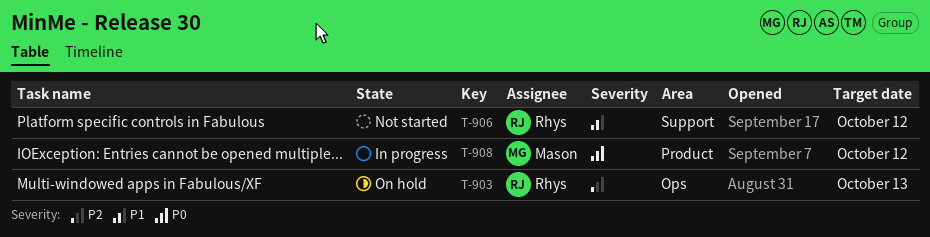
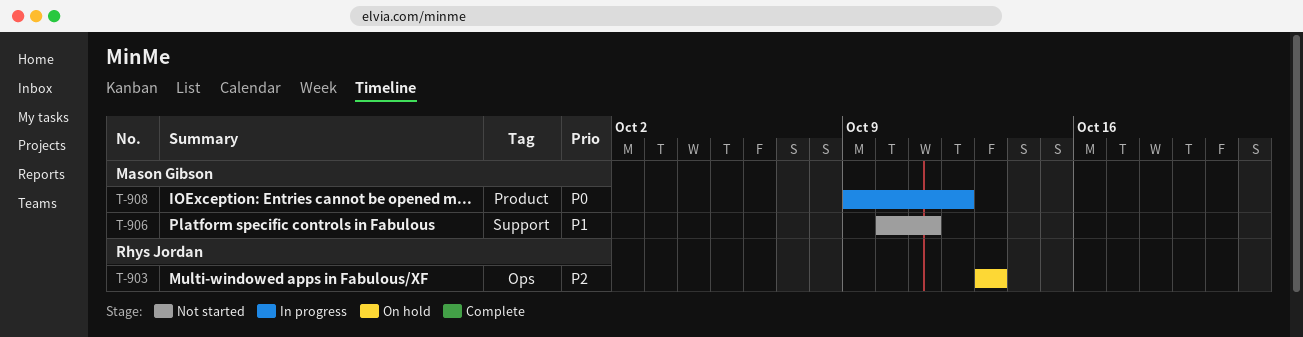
T-906, owner: Rhys Jordan -> Mason Gibson
T-906, due: Oct 12 -> Oct 11

